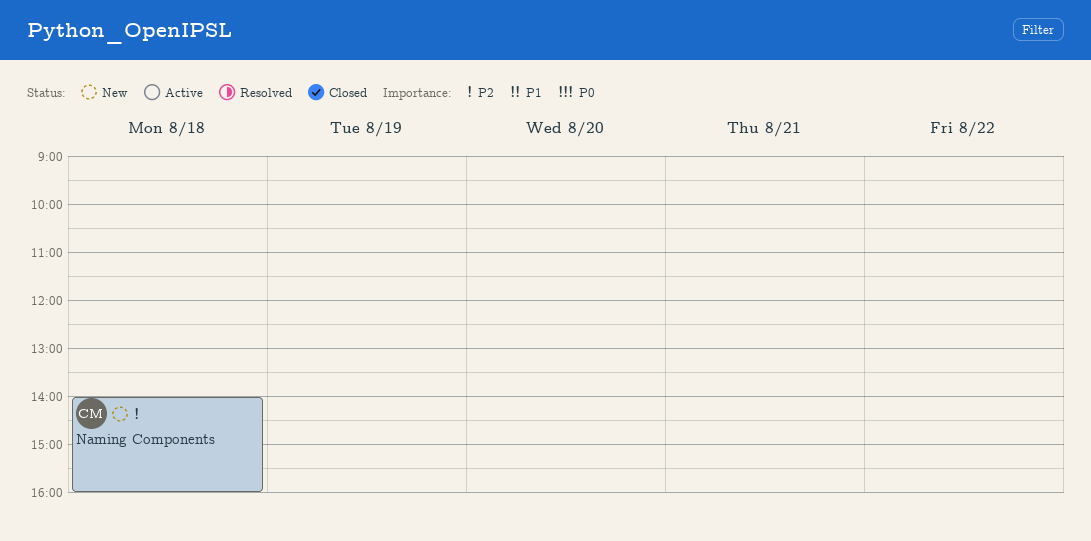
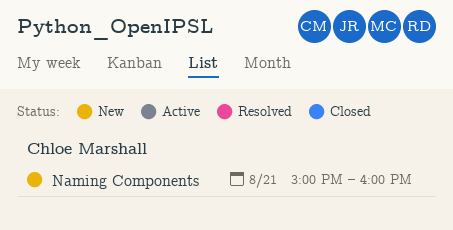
Naming Components, day: Aug 18 -> Aug 21
Naming Components, begins: 14:00 -> 15:00

